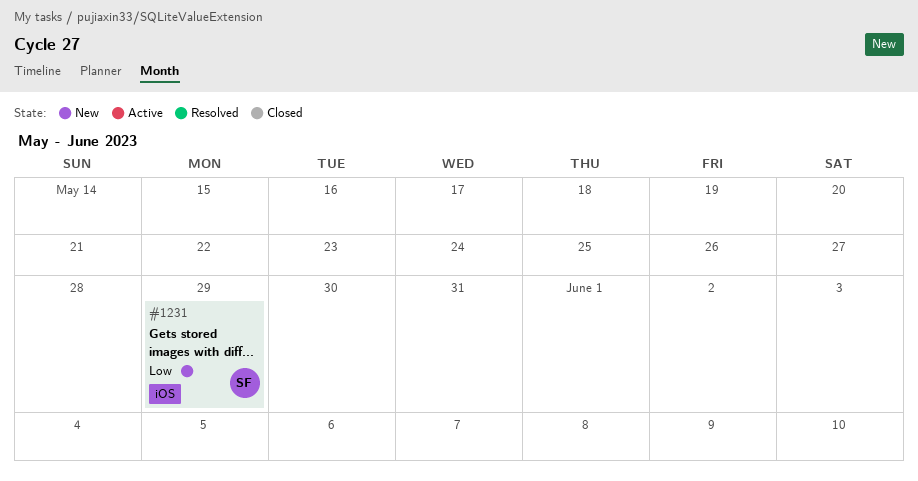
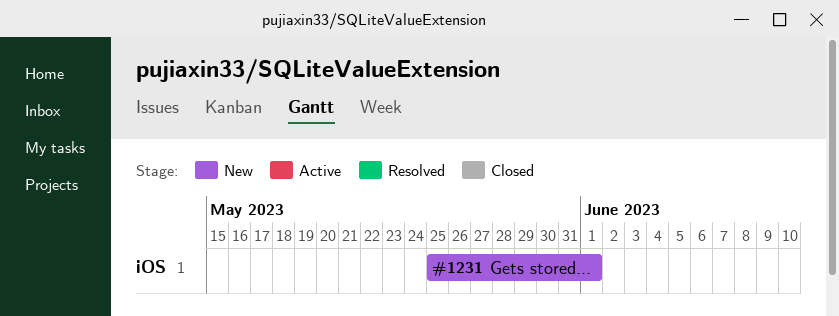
#1231, due: May 29 -> Jun 1

